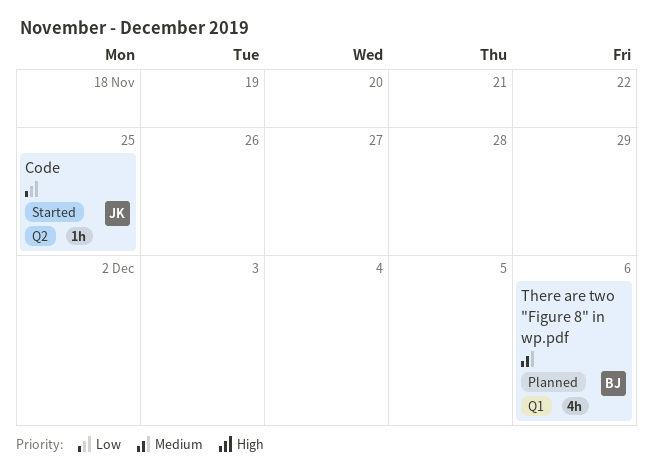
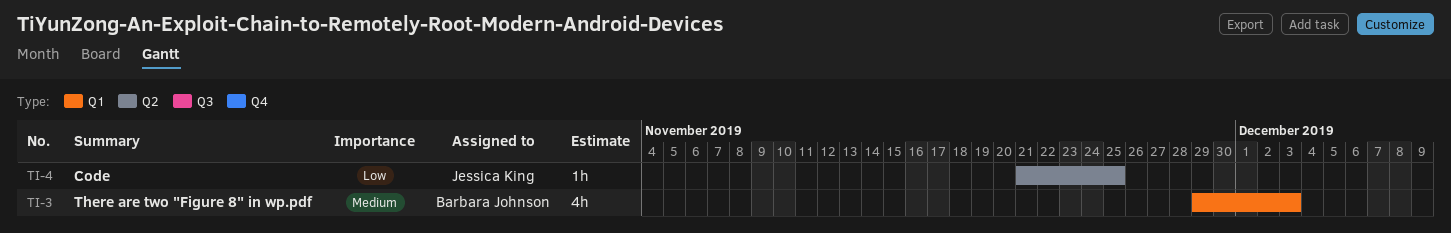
There are two "Figure 8" in wp.pdf, due: Dec 6 -> Dec 3

